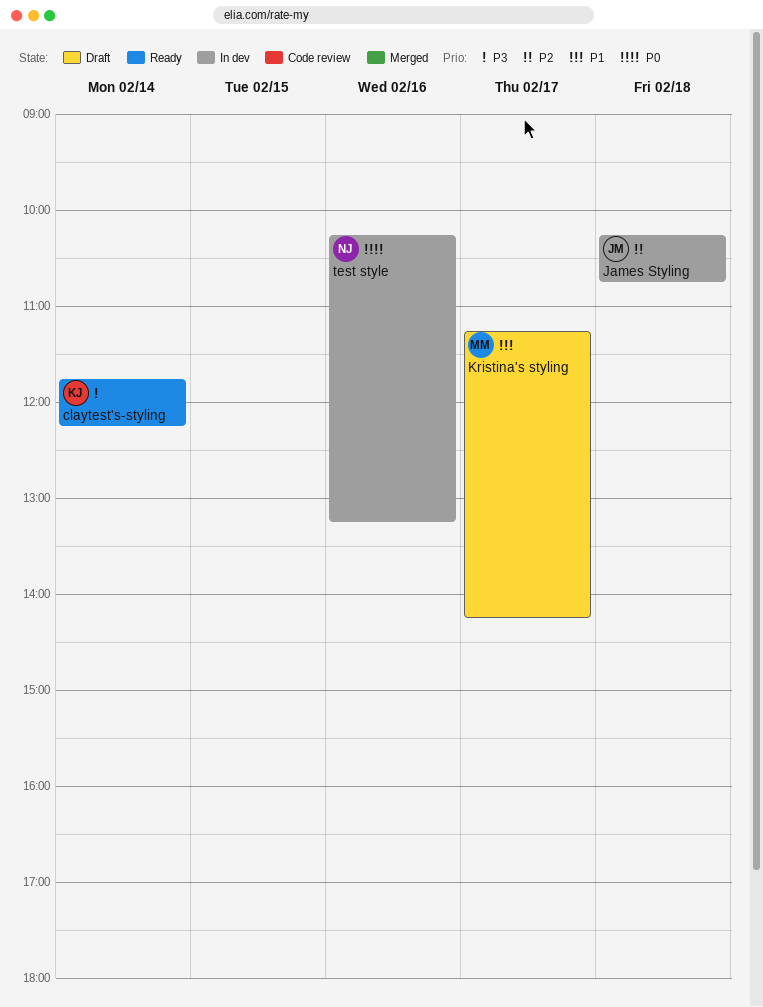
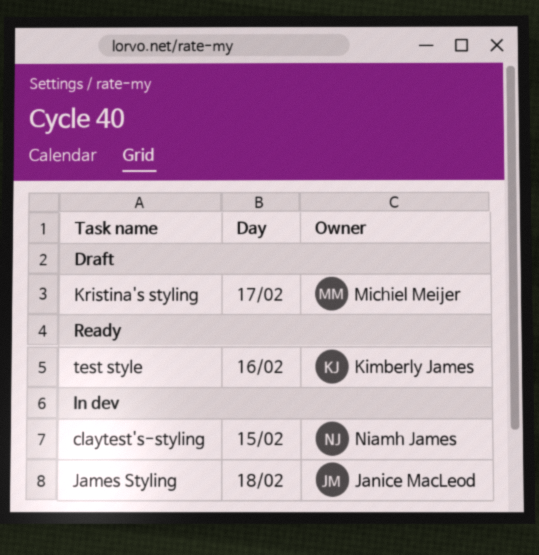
claytest's-styling, status: Ready -> In dev
claytest's-styling, owner: Kimberly James -> Niamh James
claytest's-styling, day: Feb 14 -> Feb 15
test style, status: In dev -> Ready
test style, owner: Niamh James -> Kimberly James

